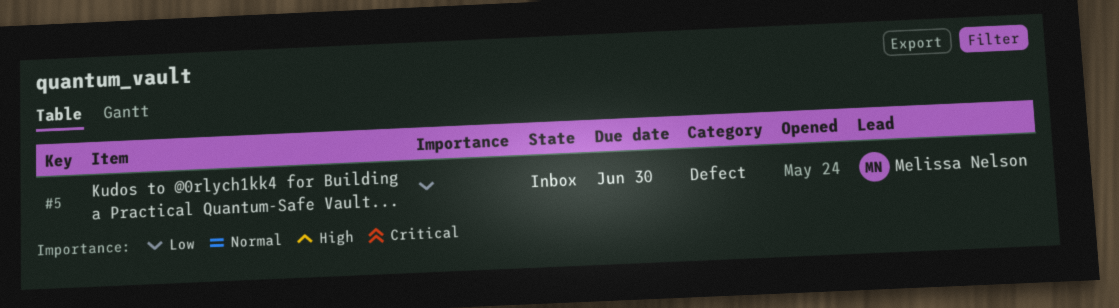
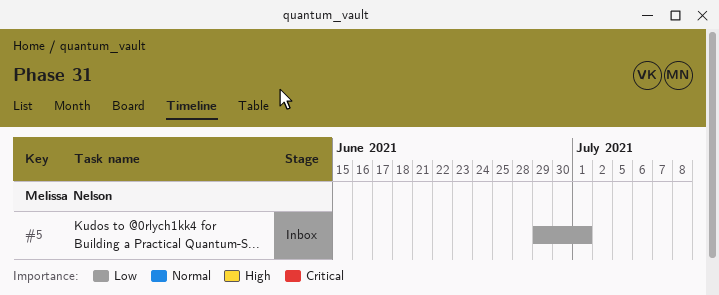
#5, due: Jun 30 -> Jul 1

